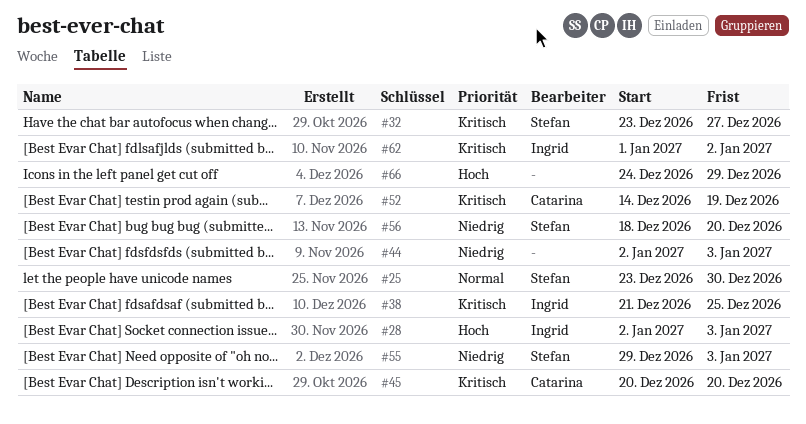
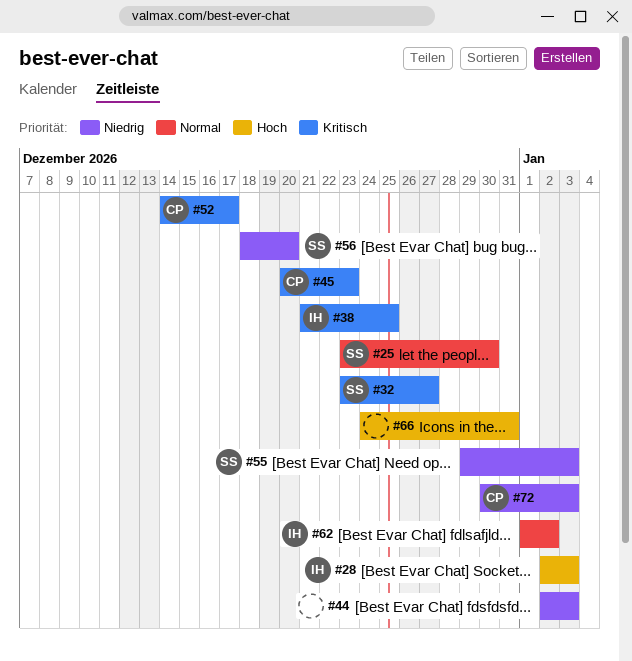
#45, due: Dec 20 -> Dec 23
#52, due: Dec 19 -> Dec 17
#62, priority: Kritisch -> Normal
#66, due: Dec 29 -> Dec 31
#72: none -> present

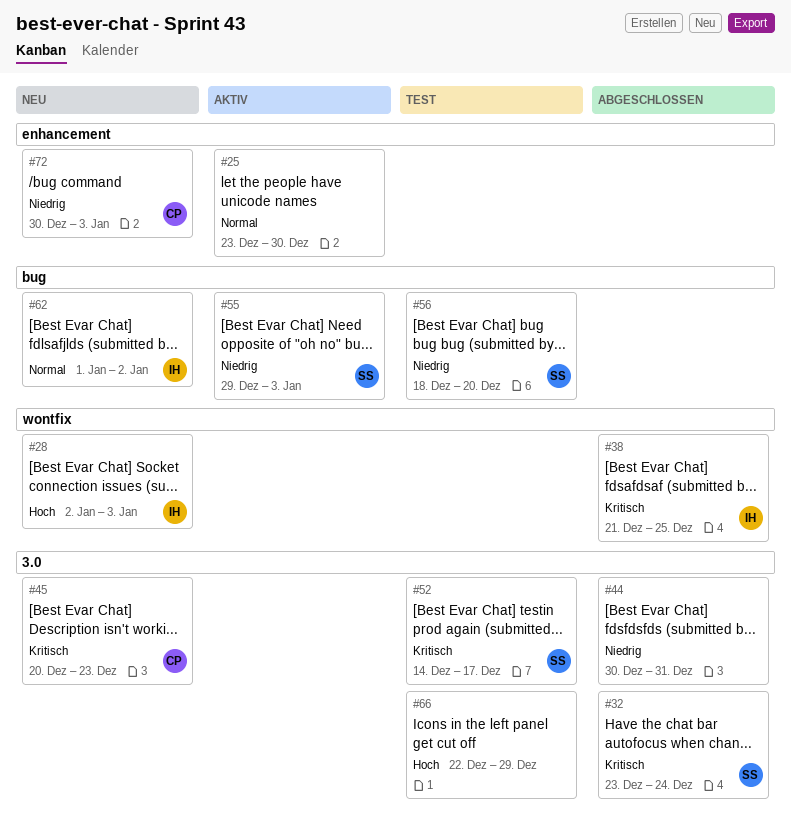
#25, owner: SS -> none
#32, due: Dec 27 -> Dec 24
#44, start: Jan 2 -> Dec 30
#44, due: Jan 3 -> Dec 31
#52, owner: CP -> SS
#66, start: Dec 24 -> Dec 22
#66, due: Dec 31 -> Dec 29

